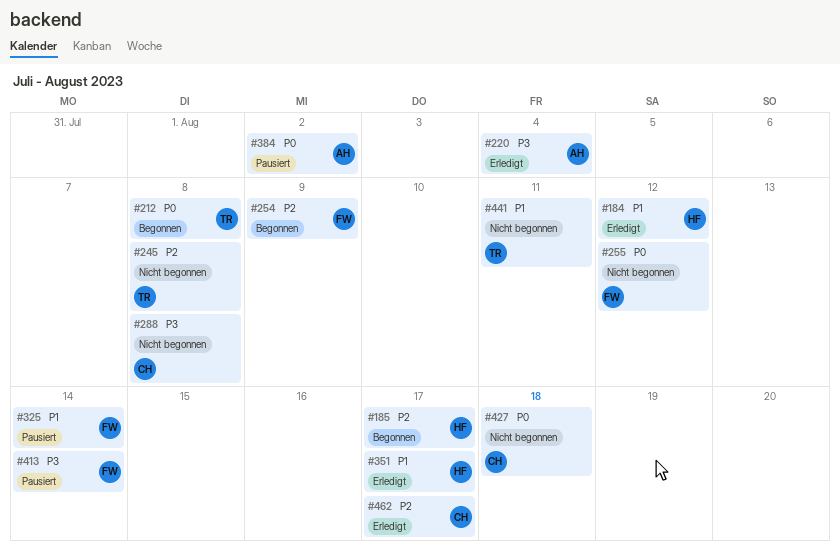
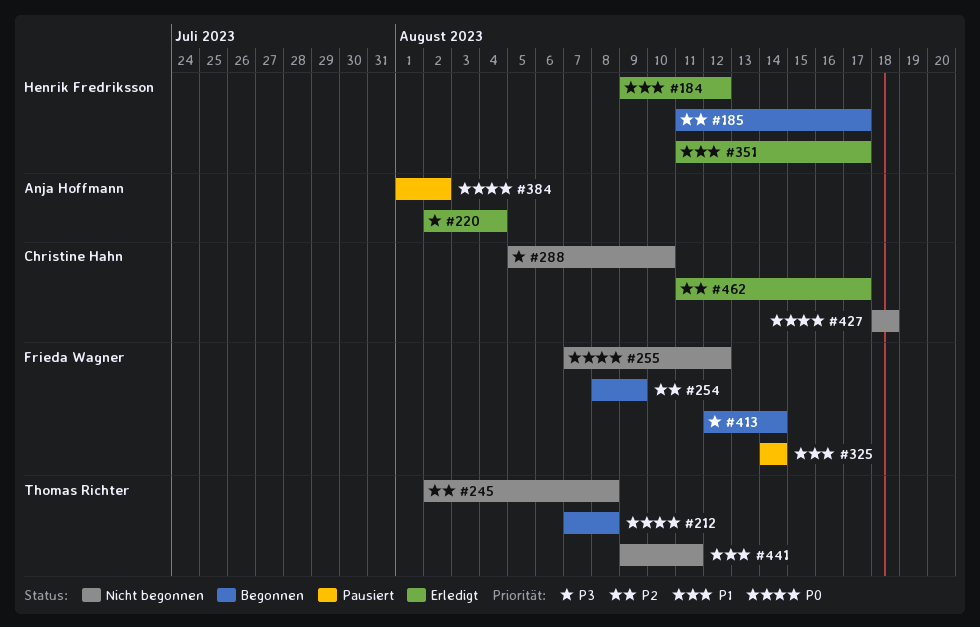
#288, due: Aug 8 -> Aug 10
#413, status: Pausiert -> Begonnen

